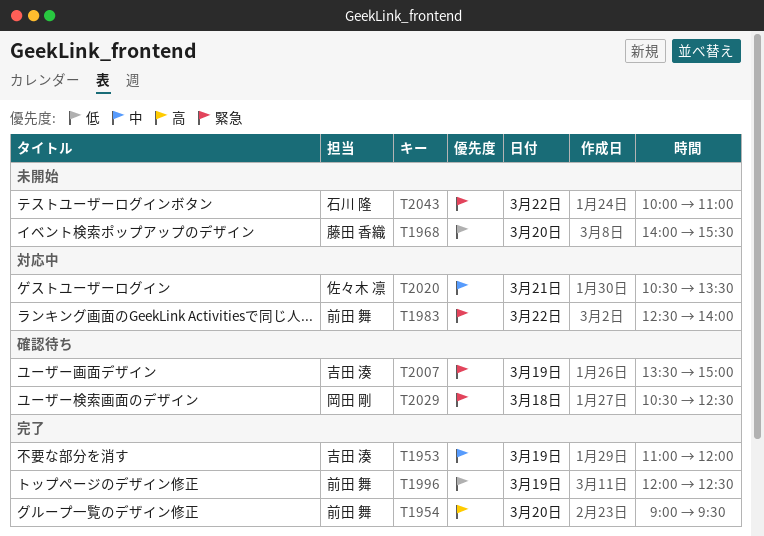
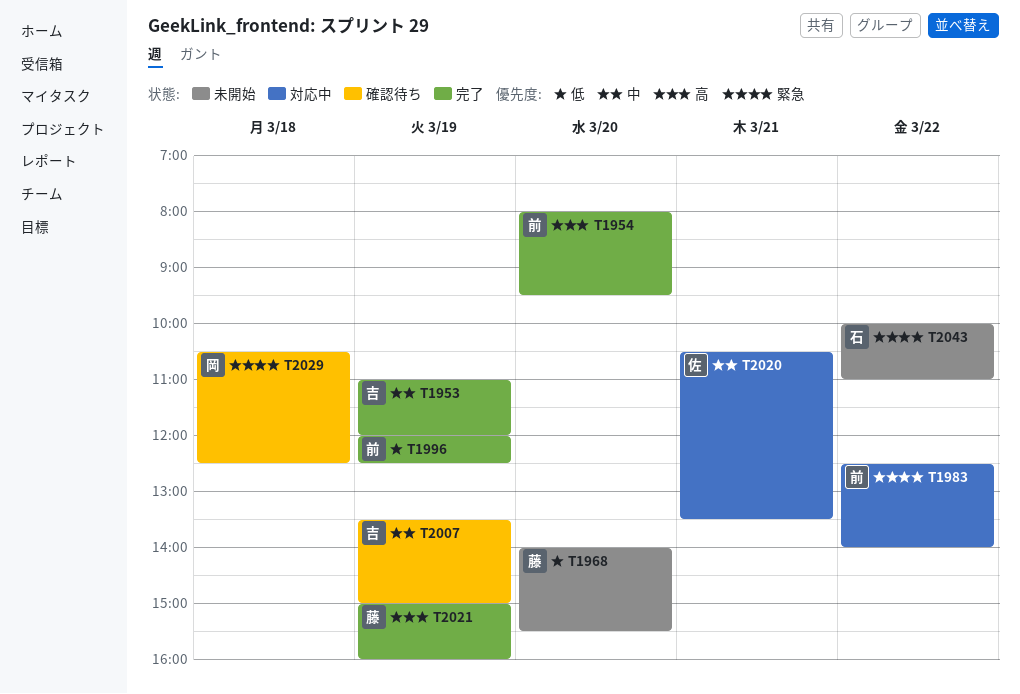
T1954, begins: 09:00 -> 08:00
T2007, priority: 緊急 -> 中
T2021: none -> present

